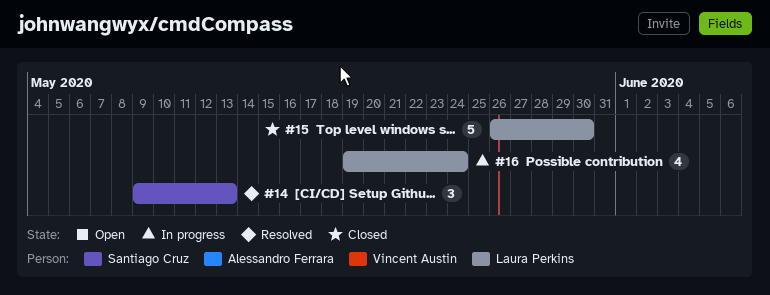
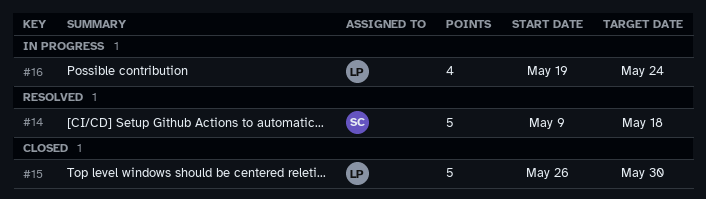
#14, estimate: 3 -> 5
#14, due: May 13 -> May 18

